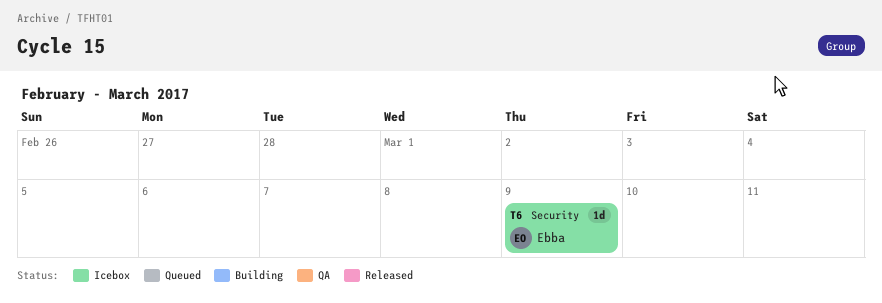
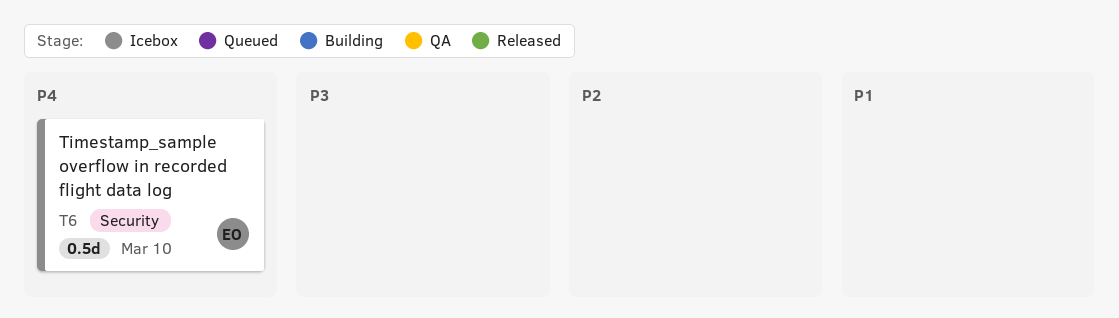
T6, estimate: 1d -> 0.5d
T6, due: Mar 9 -> Mar 10

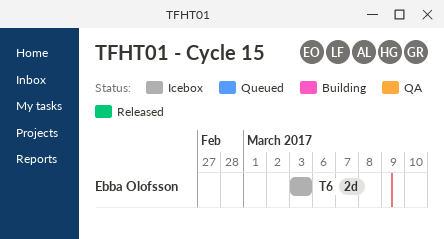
T6, estimate: 0.5d -> 2d
T6, due: Mar 10 -> Mar 3

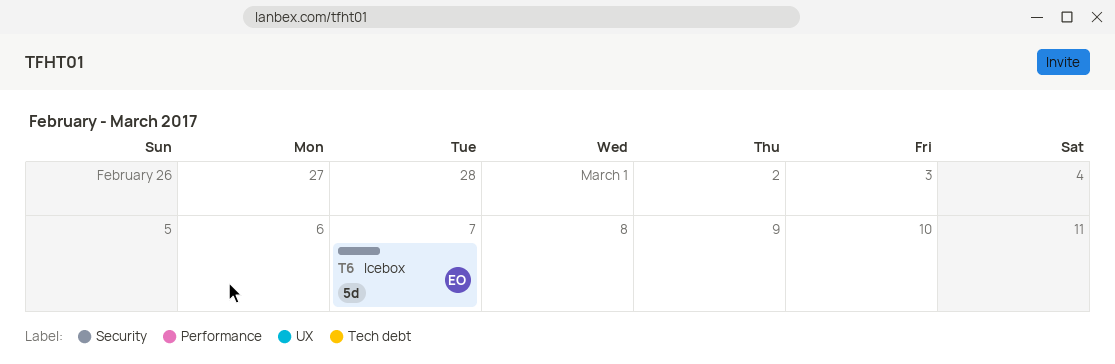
T6, estimate: 2d -> 5d
T6, due: Mar 3 -> Mar 7

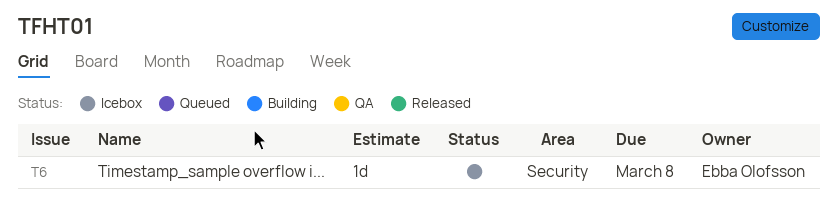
T6, estimate: 5d -> 1d
T6, due: Mar 7 -> Mar 8

